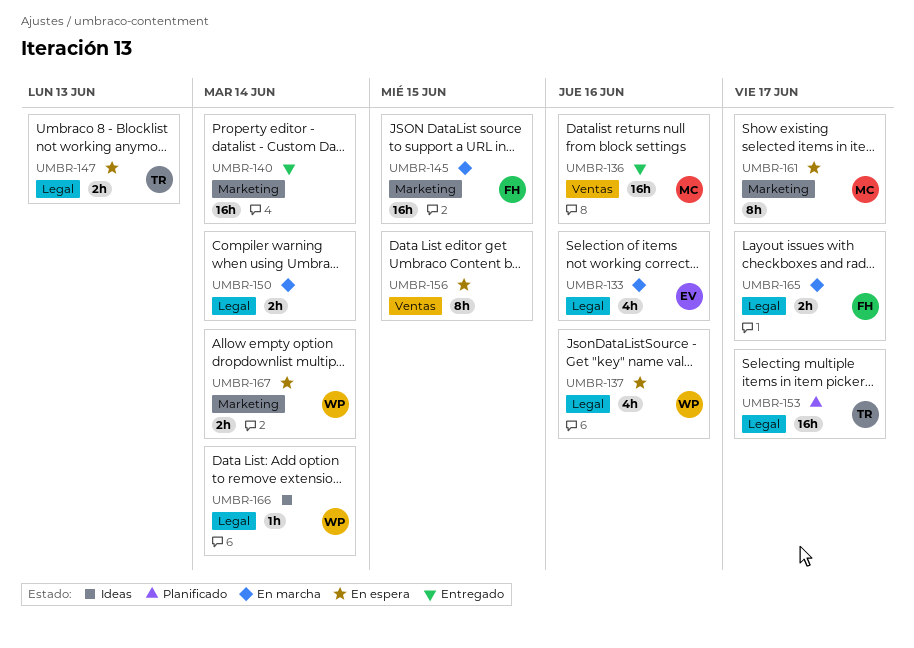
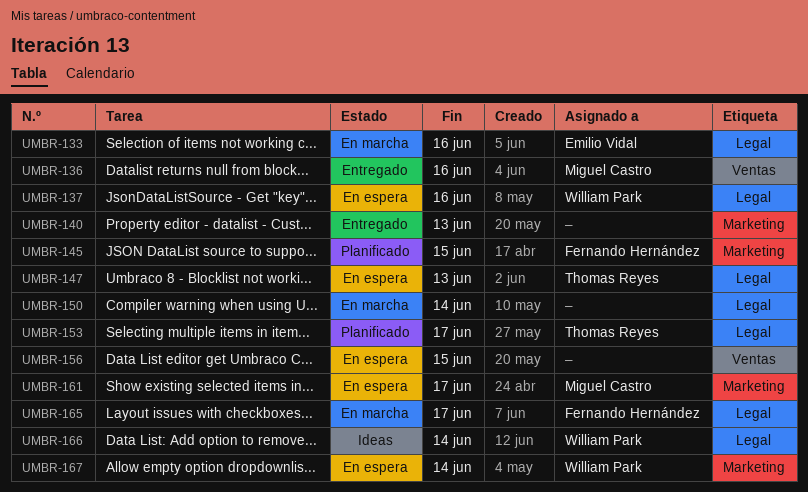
UMBR-140, due: Jun 14 -> Jun 13
UMBR-145, status: En marcha -> Planificado

